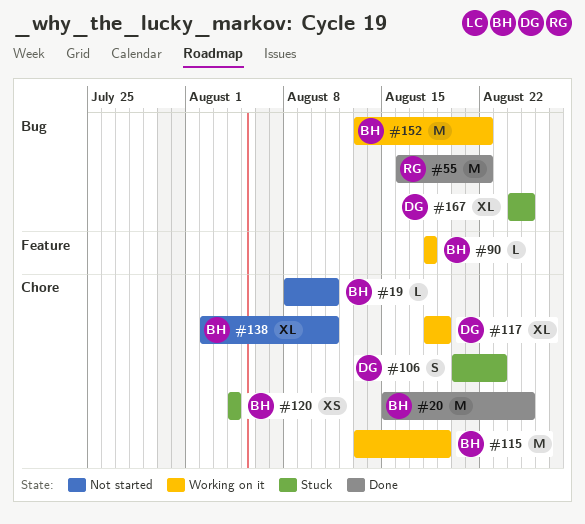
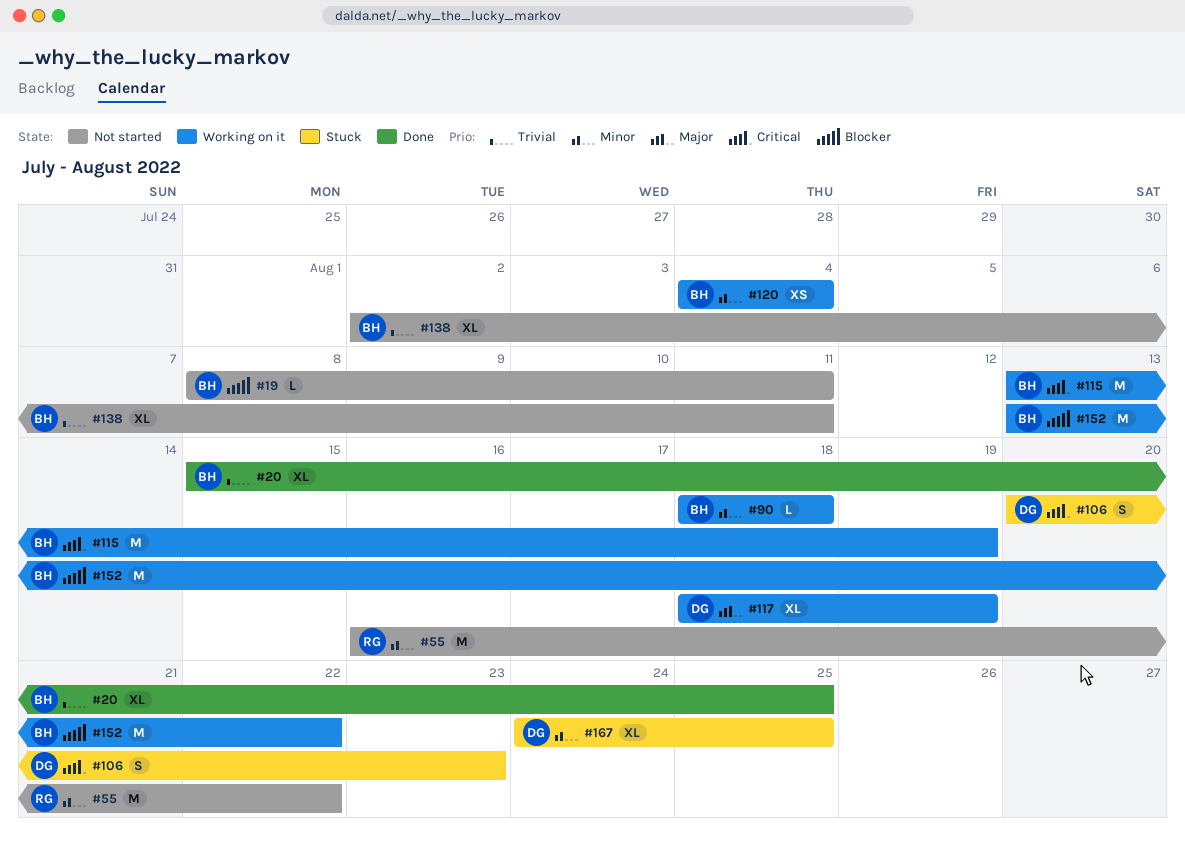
#20, estimate: M -> XL
#55, status: Done -> Not started
#120, status: Stuck -> Working on it

